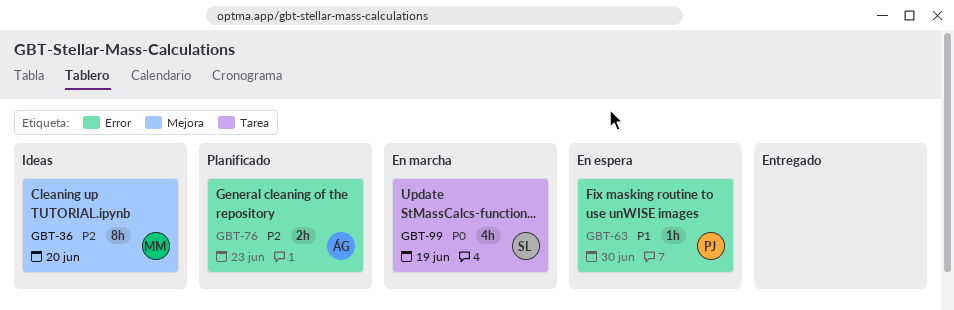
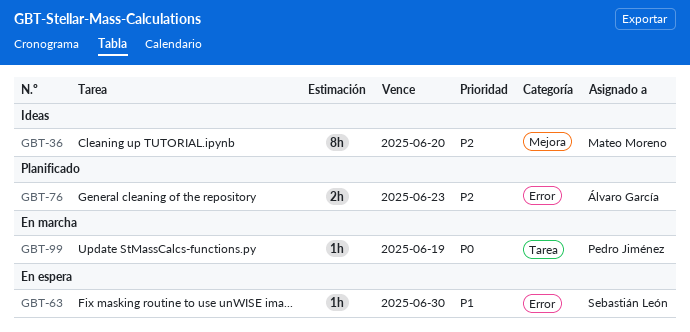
GBT-63, owner: Pedro Jiménez -> Sebastián León
GBT-99, owner: Sebastián León -> Pedro Jiménez
GBT-99, estimate: 4h -> 1h

